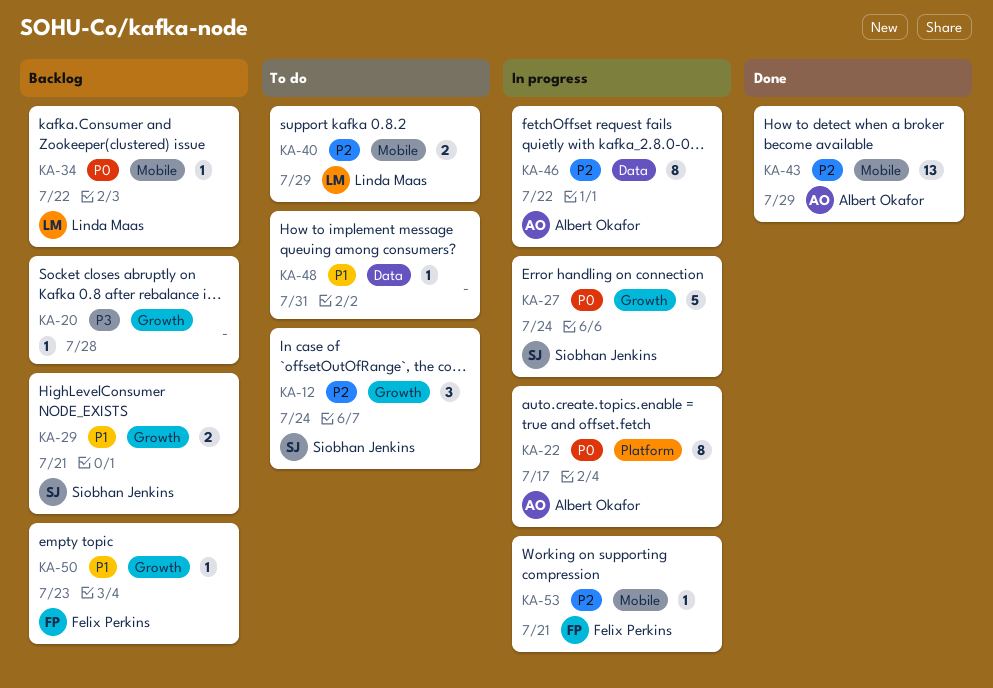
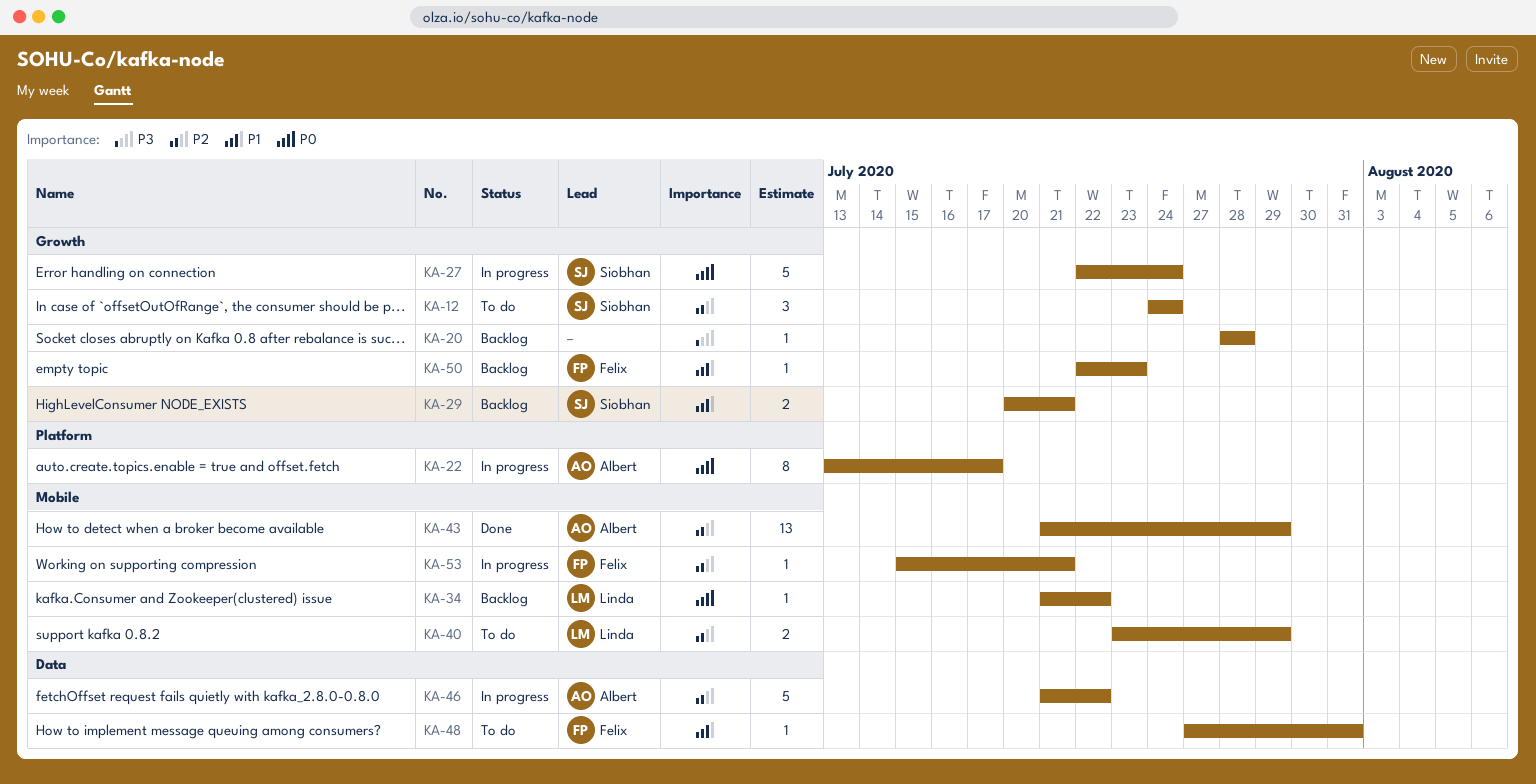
KA-46, estimate: 8 -> 5
KA-48, owner: none -> Felix Perkins

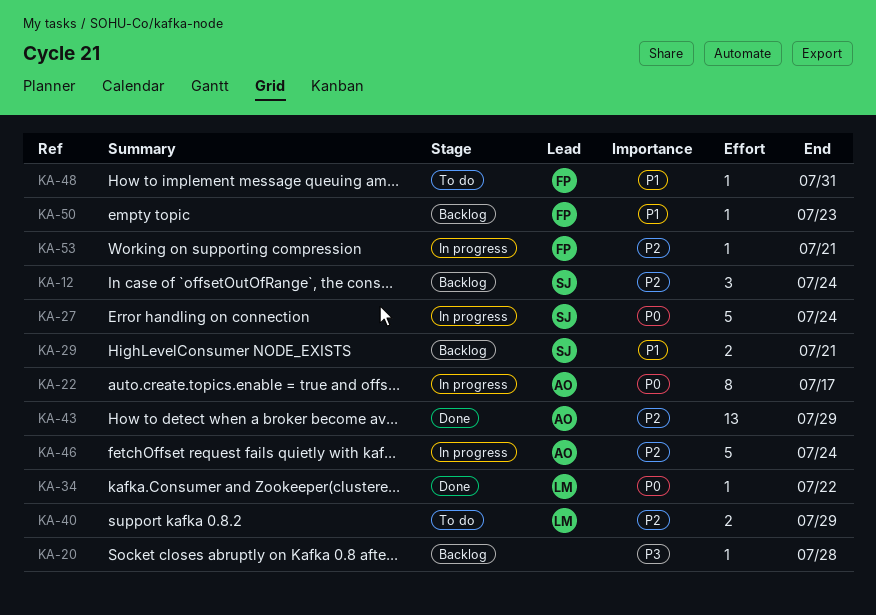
KA-12, status: To do -> Backlog
KA-34, status: Backlog -> Done
KA-46, due: Jul 22 -> Jul 24

